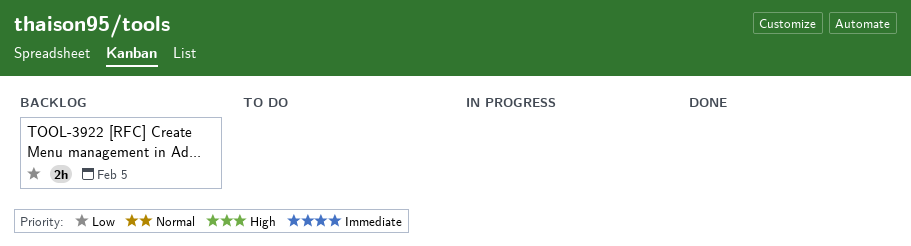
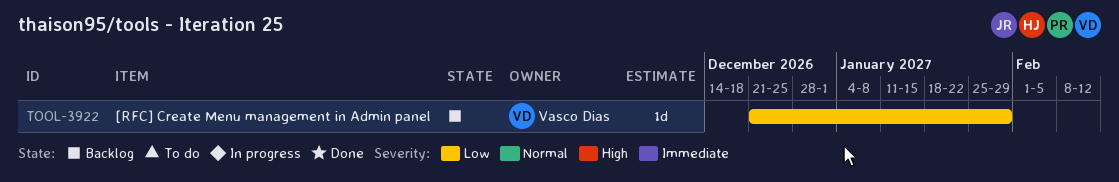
TOOL-3922, estimate: 2h -> 1d
TOOL-3922, due: Feb 5 -> Jan 29

